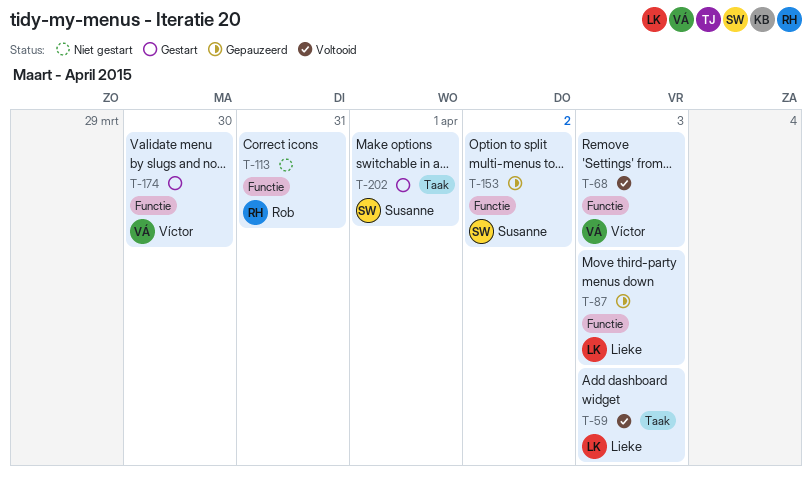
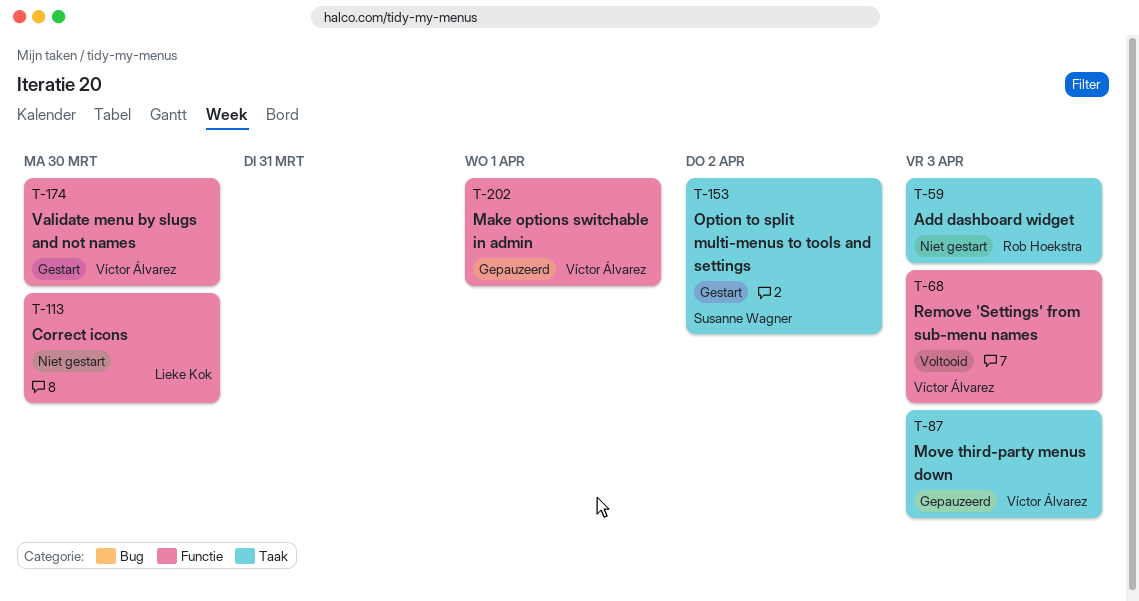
T-59, status: Voltooid -> Niet gestart
T-59, owner: Lieke Kok -> Rob Hoekstra
T-87, owner: Lieke Kok -> Víctor Álvarez
T-87, label: Functie -> Taak
T-113, owner: Rob Hoekstra -> Lieke Kok
T-113, due: Mar 31 -> Mar 30
T-153, status: Gepauzeerd -> Gestart
T-153, label: Functie -> Taak
T-202, status: Gestart -> Gepauzeerd
T-202, owner: Susanne Wagner -> Víctor Álvarez
T-202, label: Taak -> Functie

